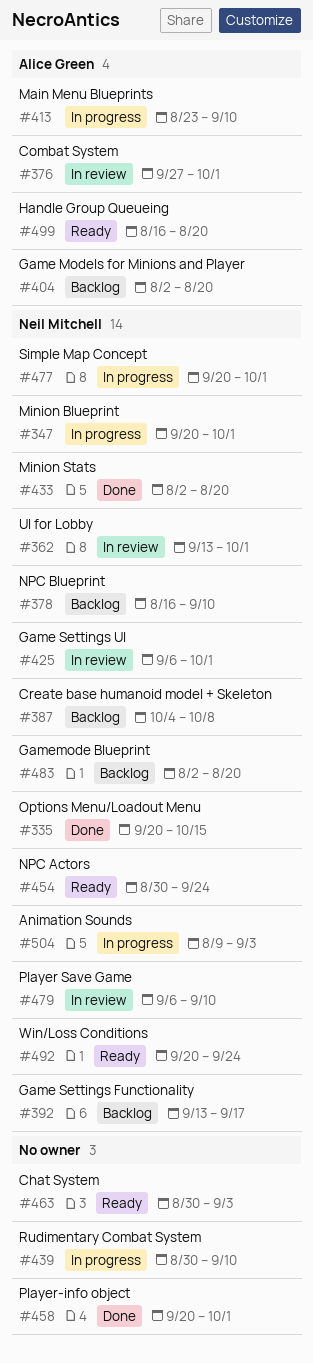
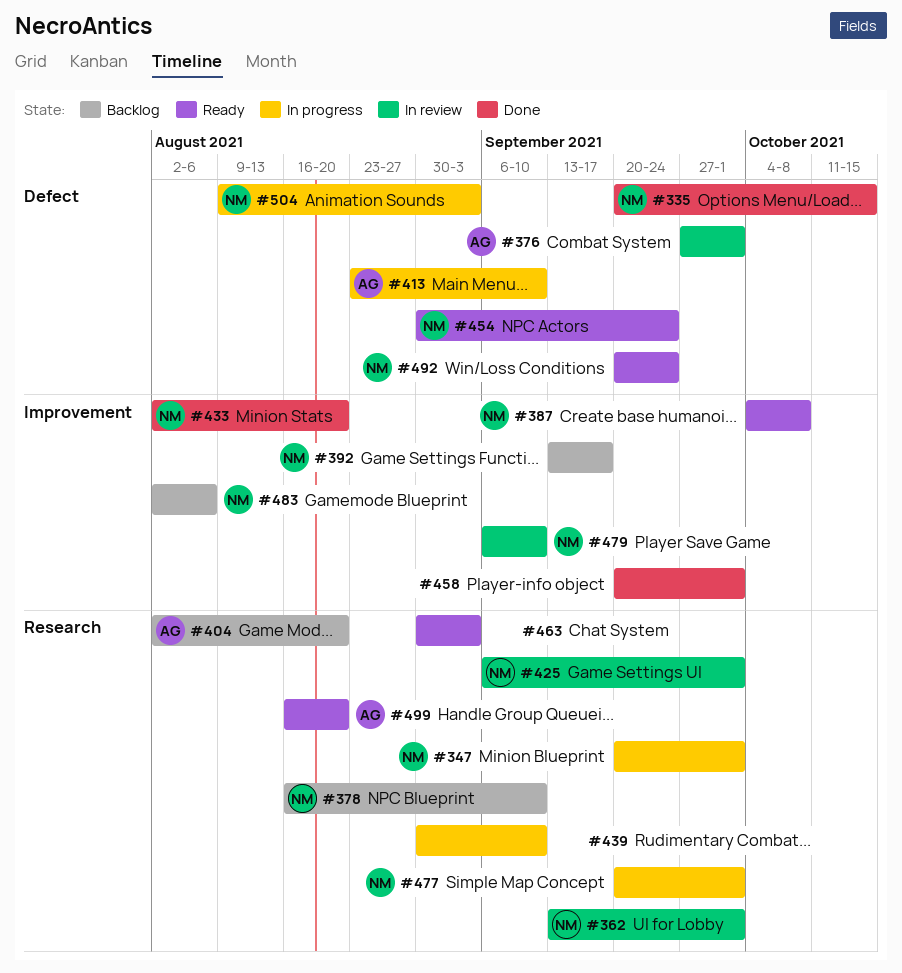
#387, status: Backlog -> Ready
#483, due: Aug 20 -> Aug 6

